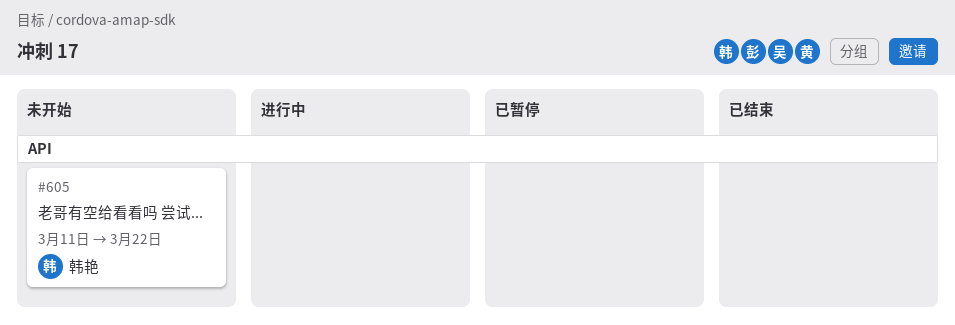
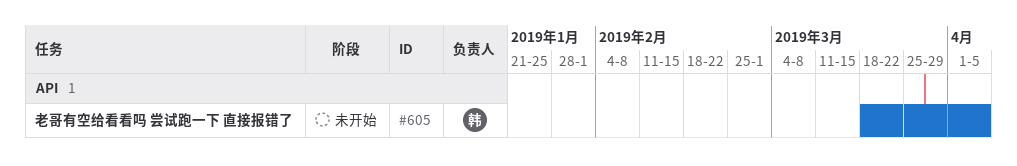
#605, start: Mar 11 -> Mar 18
#605, due: Mar 22 -> Apr 5

